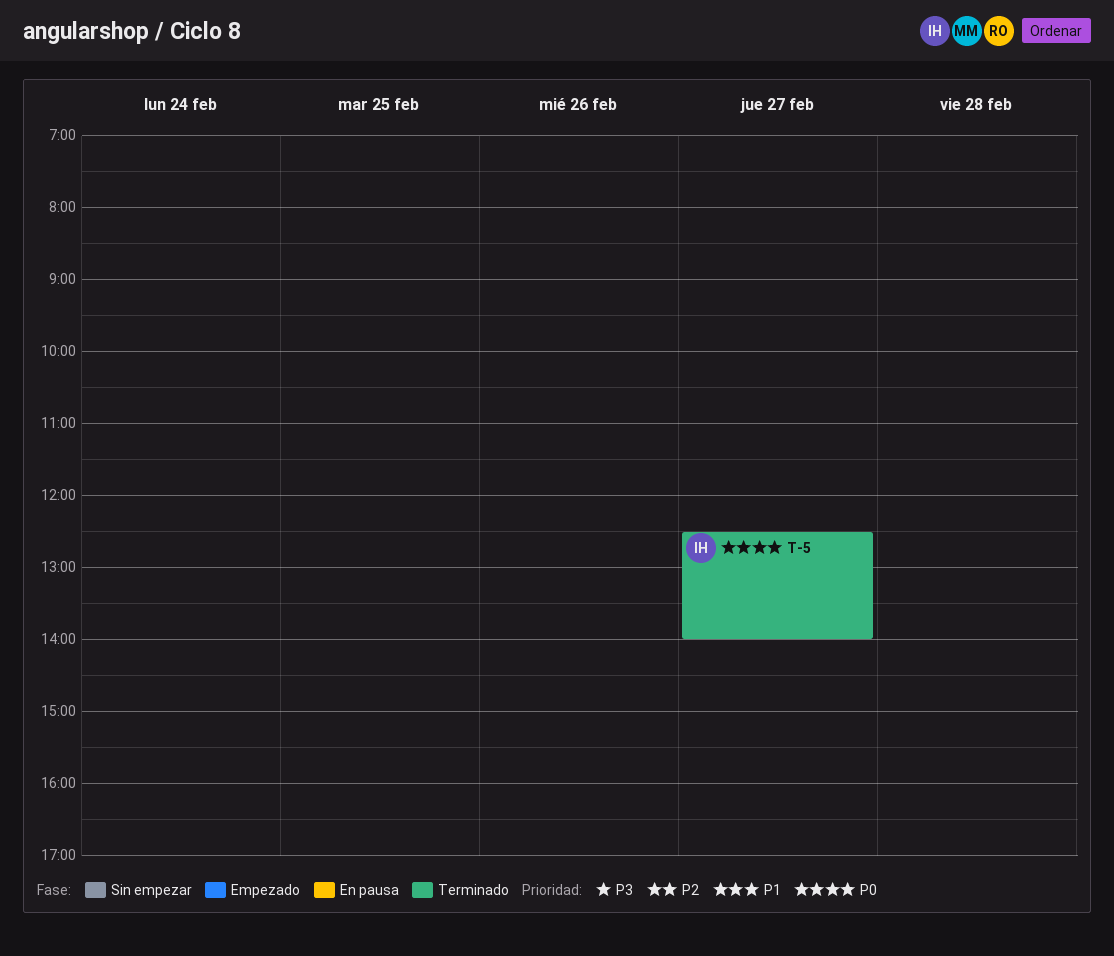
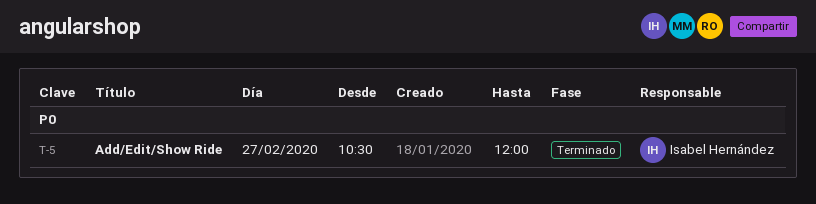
T-5, begins: 12:30 -> 10:30
T-5, ends: 14:00 -> 12:00

